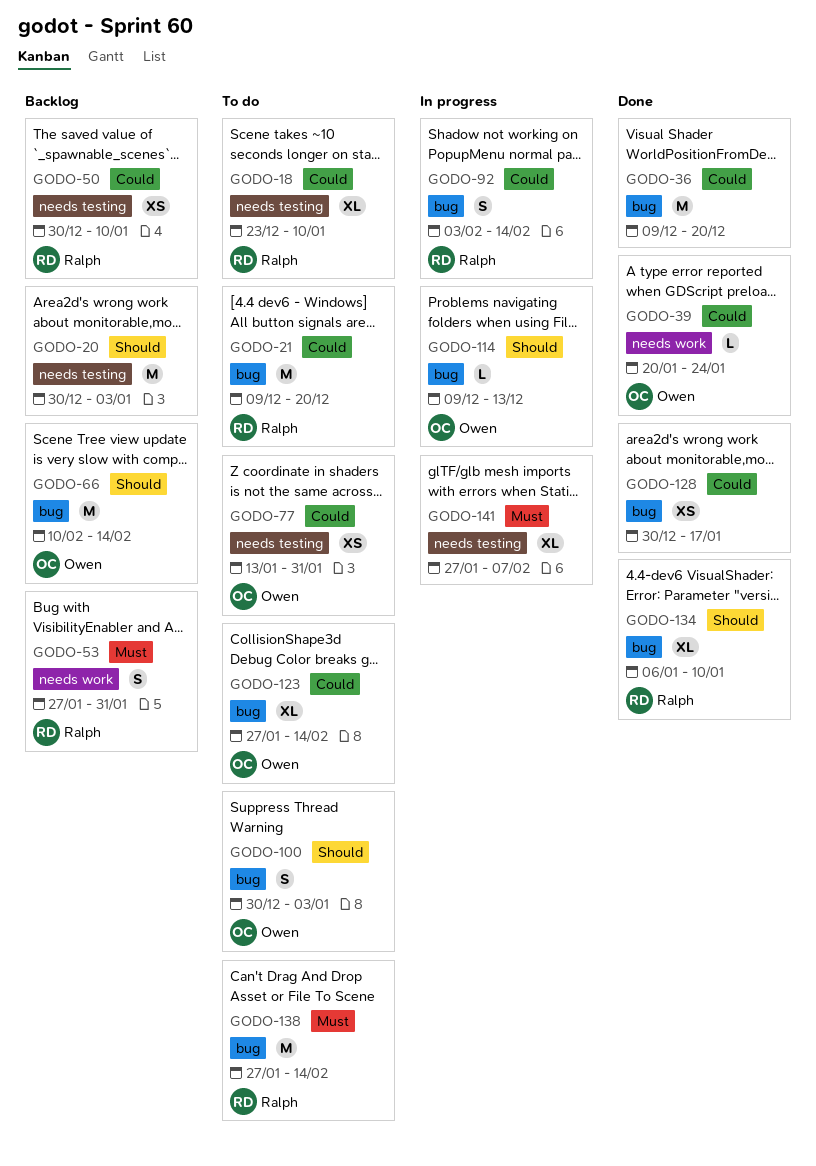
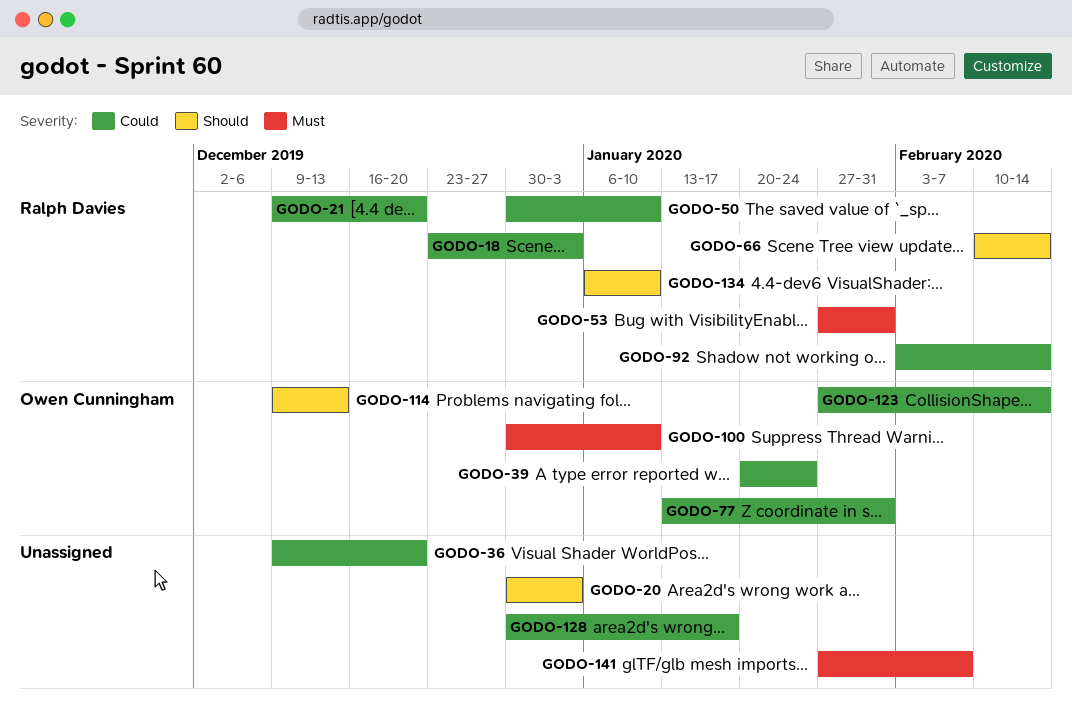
GODO-18, due: Jan 10 -> Jan 3
GODO-66, owner: Owen Cunningham -> Ralph Davies
GODO-100, priority: Should -> Must
GODO-100, due: Jan 3 -> Jan 10
GODO-138: present -> none

